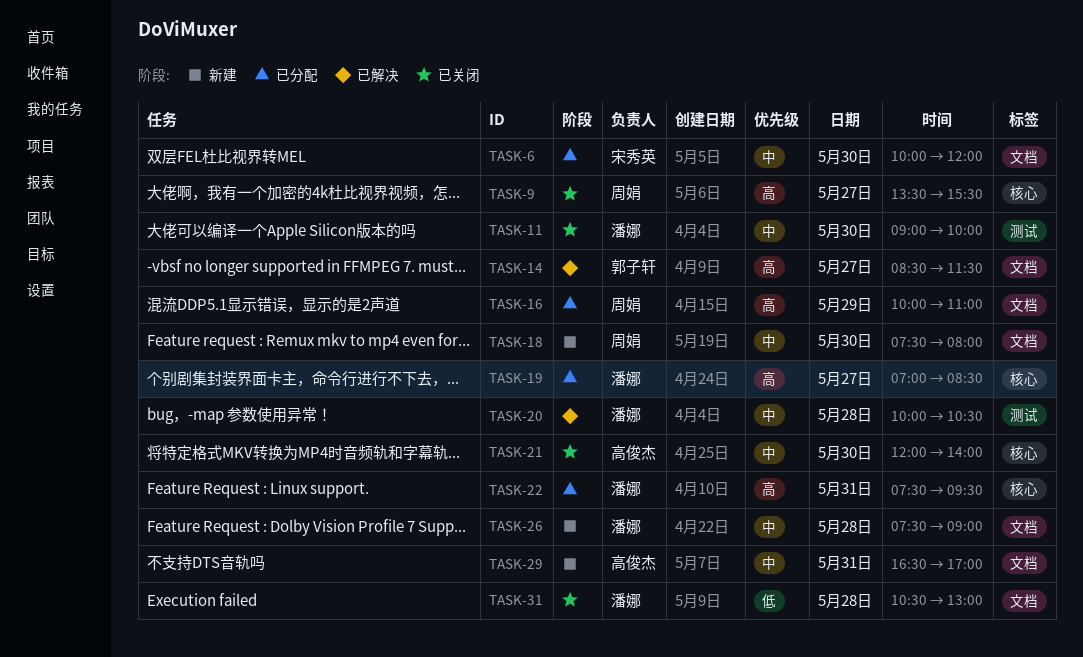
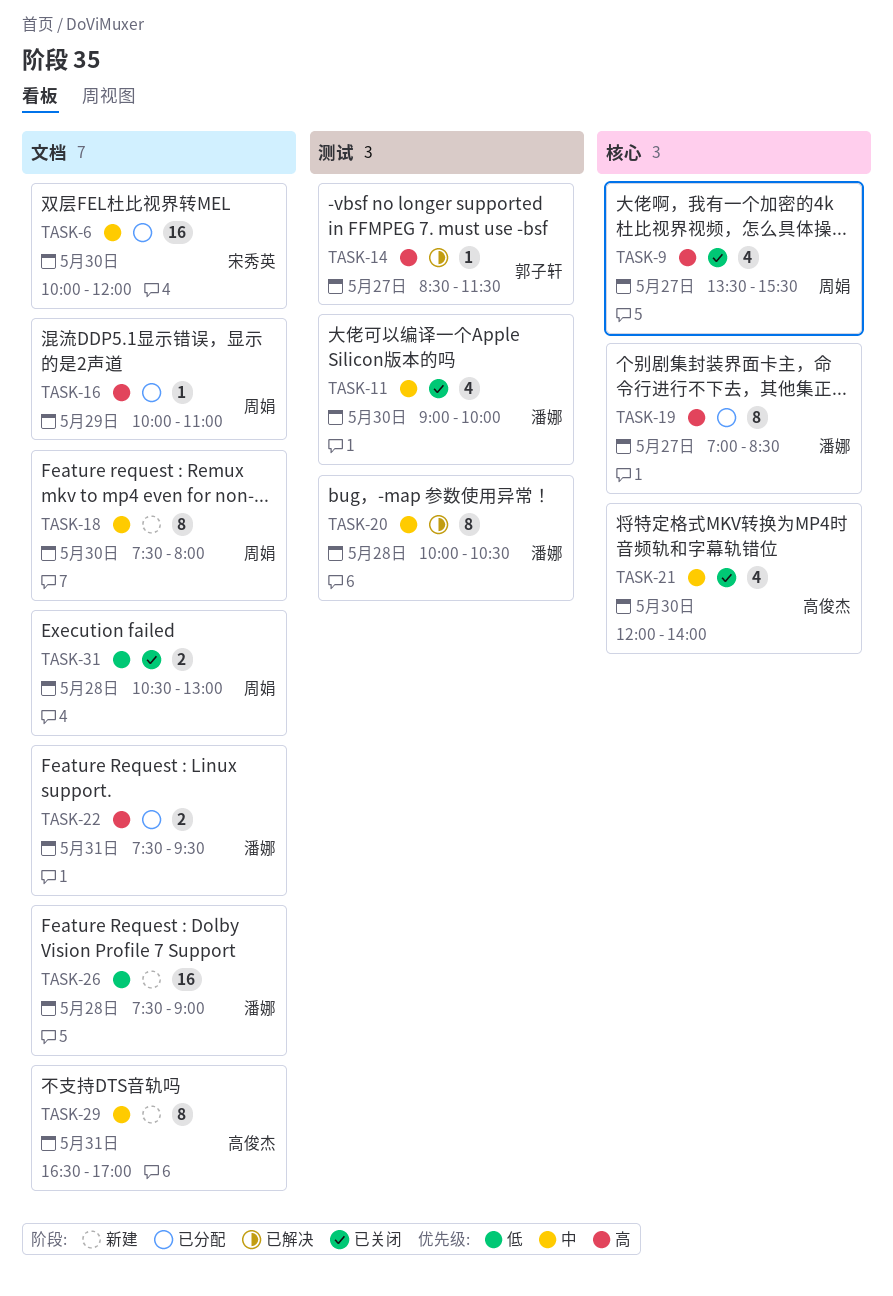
TASK-14, label: 文档 -> 测试
TASK-22, label: 核心 -> 文档
TASK-26, priority: 中 -> 低
TASK-31, owner: 潘娜 -> 周娟

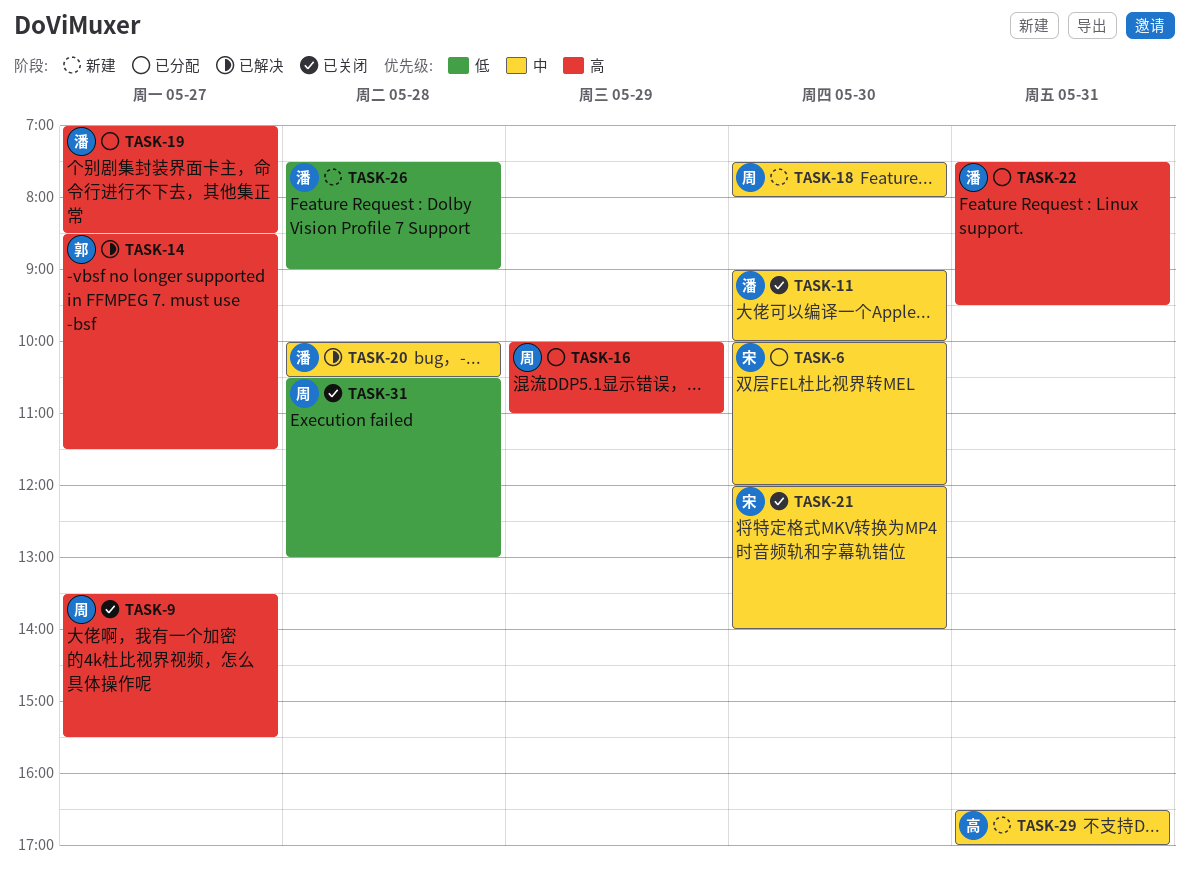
TASK-21, owner: 高俊杰 -> 宋秀英

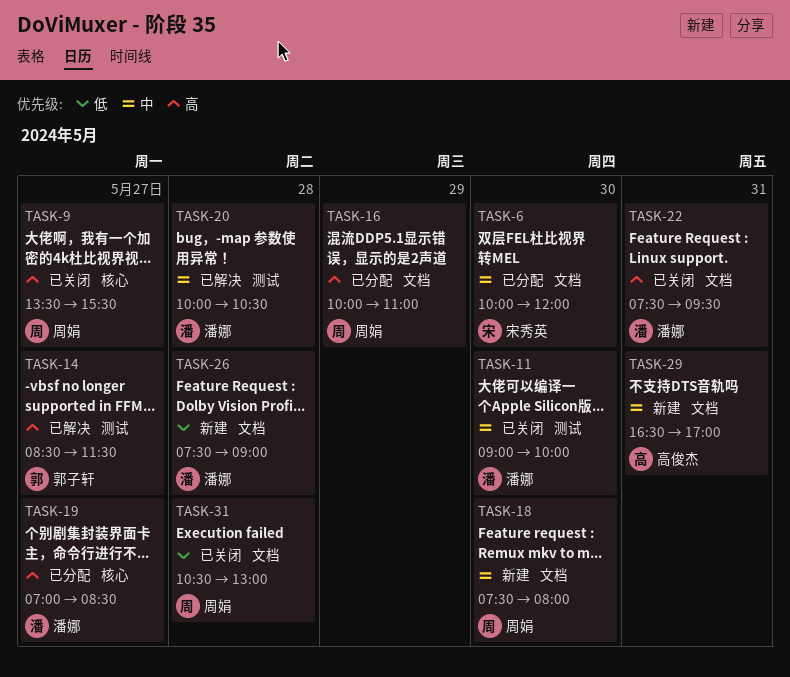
TASK-21: present -> none
TASK-22, status: 已分配 -> 已关闭

